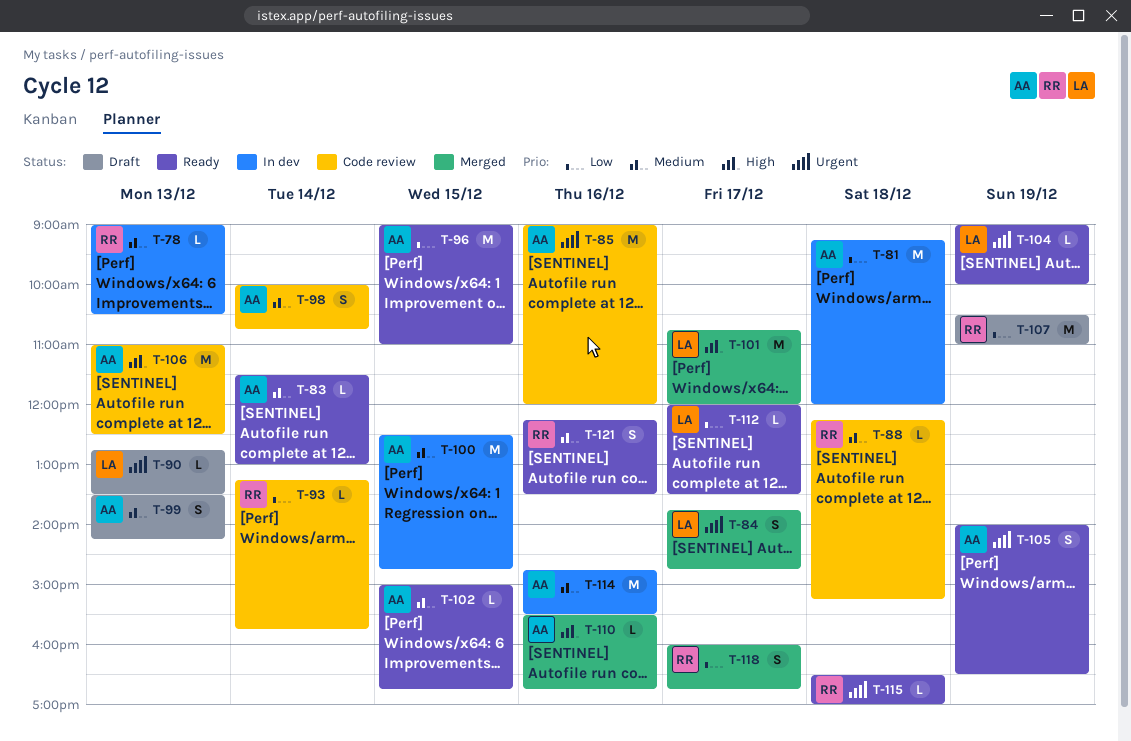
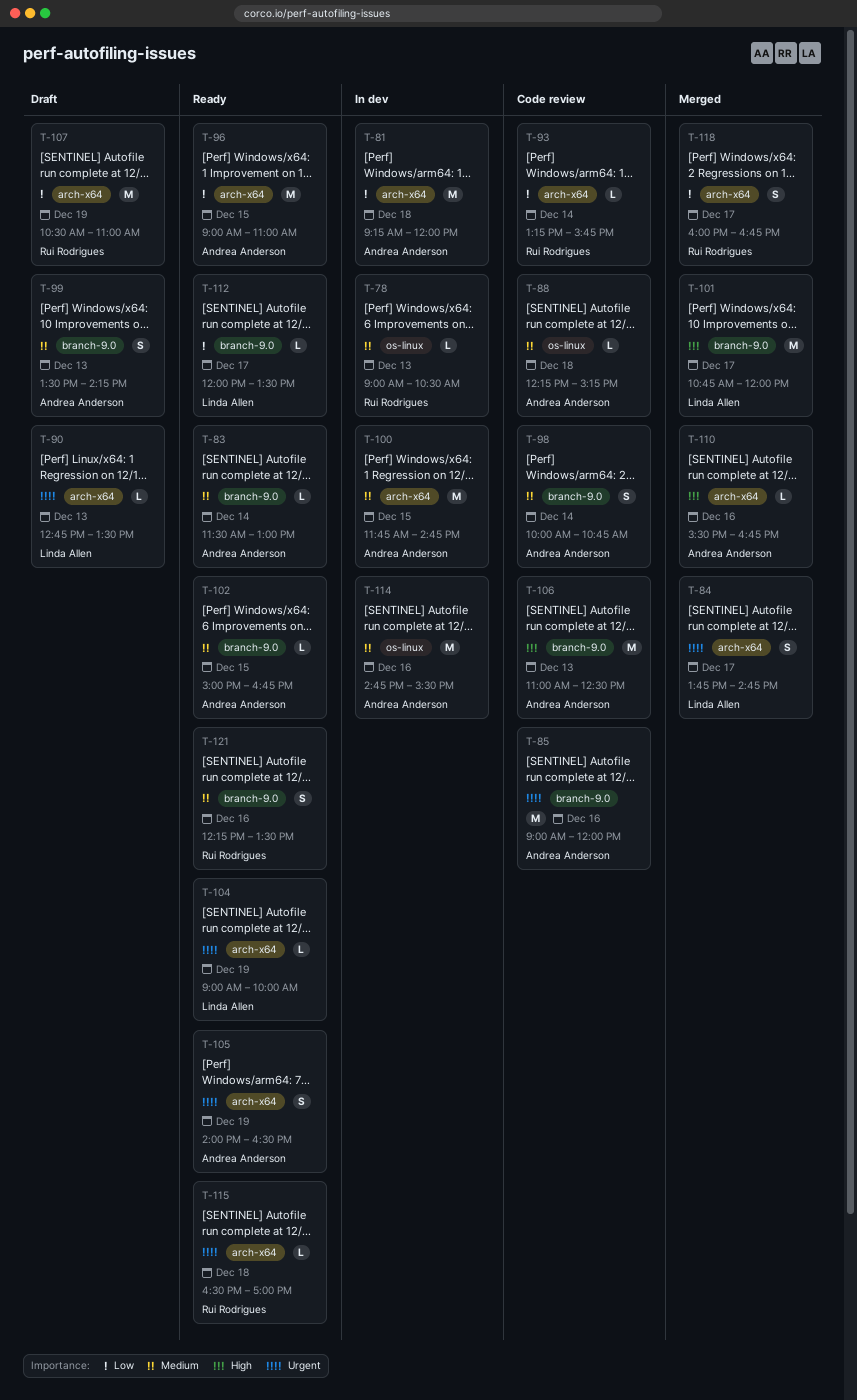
T-88, owner: Rui Rodrigues -> Andrea Anderson
T-100, begins: 12:30 -> 11:45

